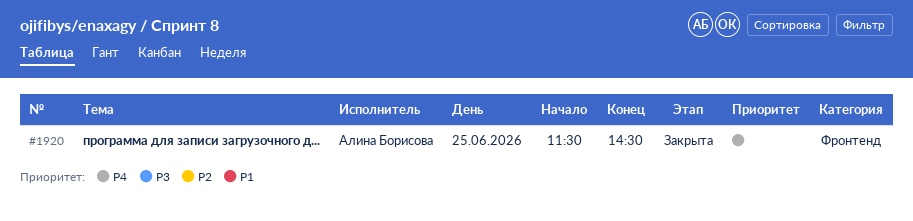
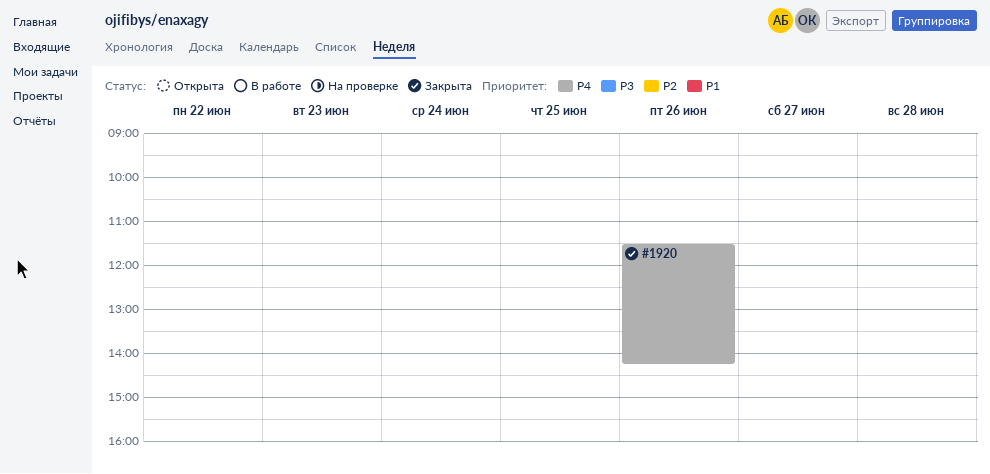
#1920, day: Jun 25 -> Jun 26
#1920, ends: 14:30 -> 14:15

